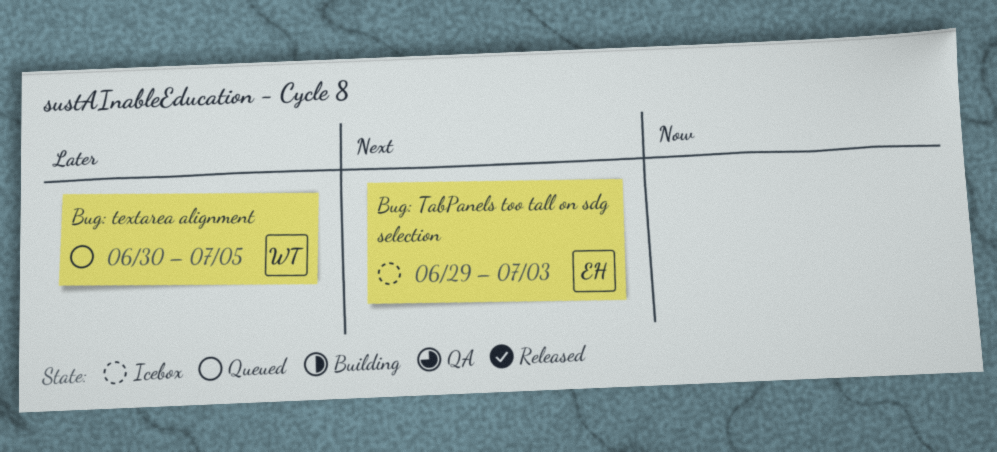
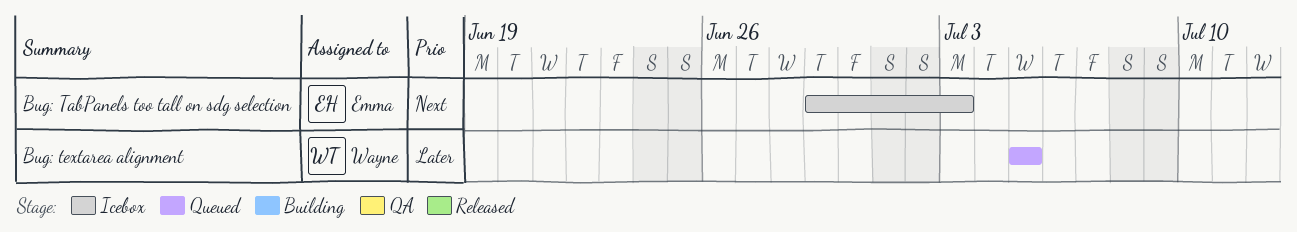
Bug: textarea alignment, start: Jun 30 -> Jul 5

